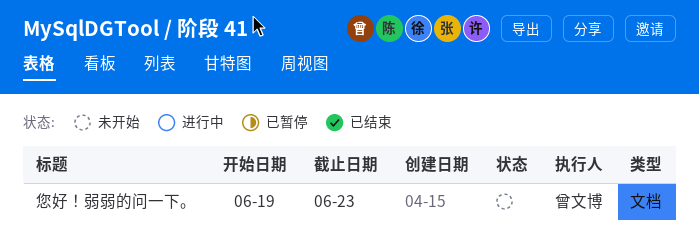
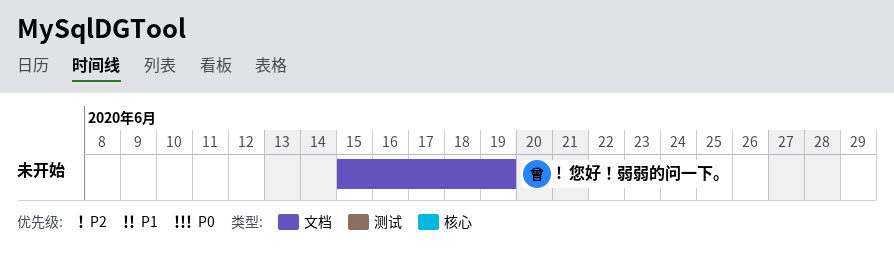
您好！弱弱的问一下。, start: Jun 19 -> Jun 15
您好！弱弱的问一下。, due: Jun 23 -> Jun 19

